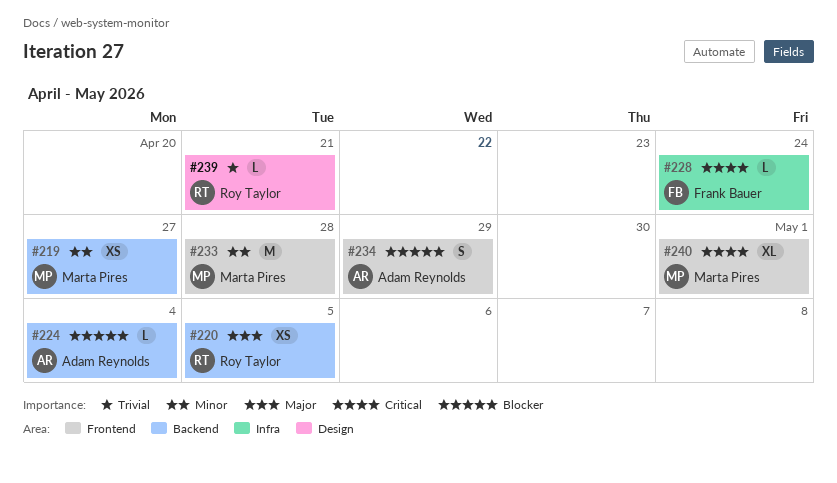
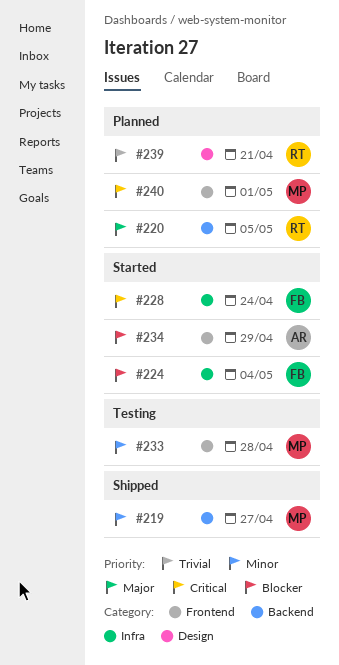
#224, owner: Adam Reynolds -> Frank Bauer
#224, label: Backend -> Infra

